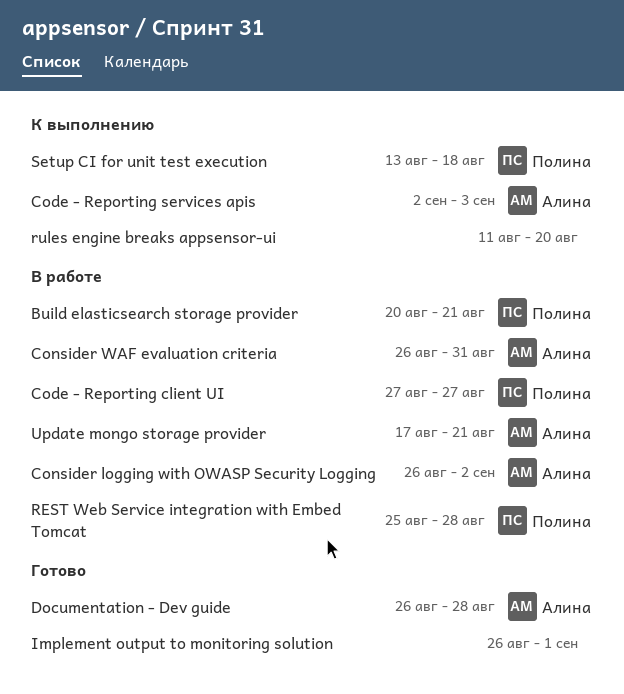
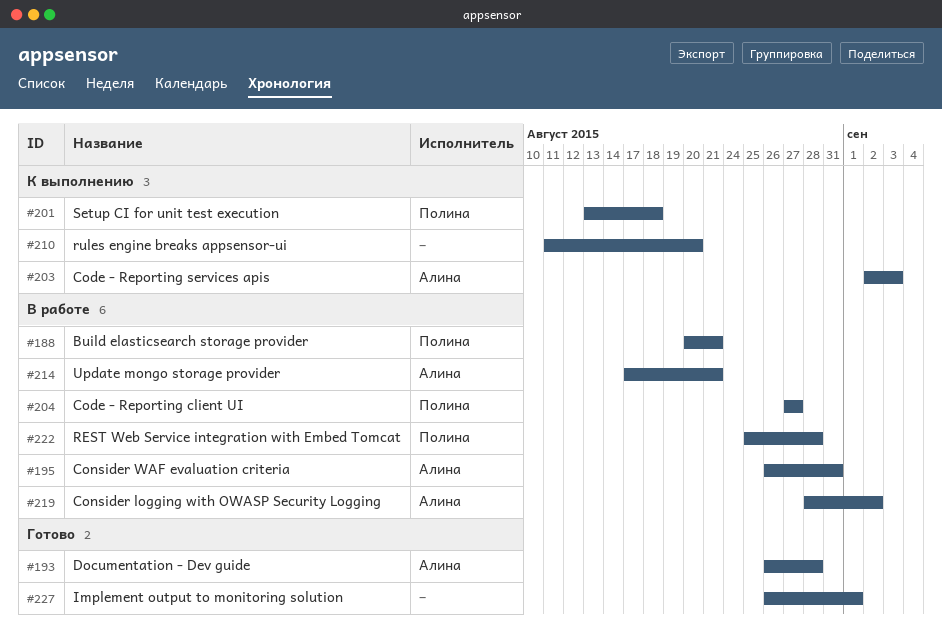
Consider logging with OWASP Security Logging, start: Aug 26 -> Aug 28

